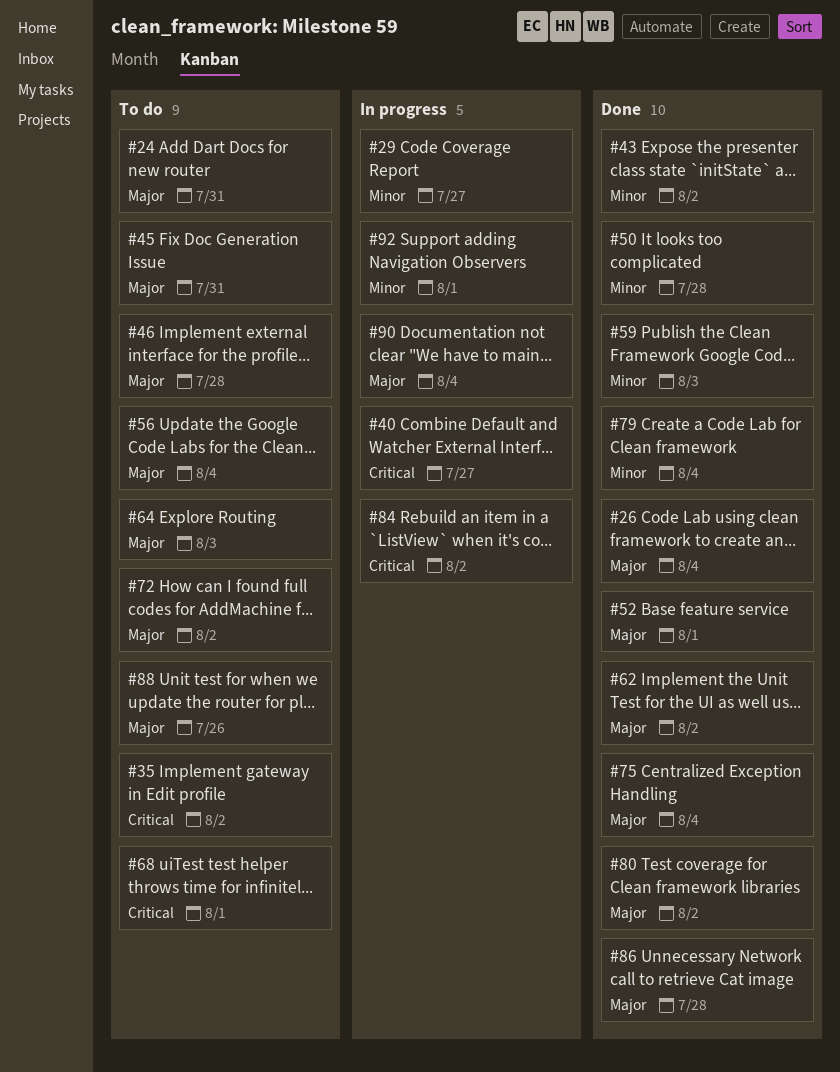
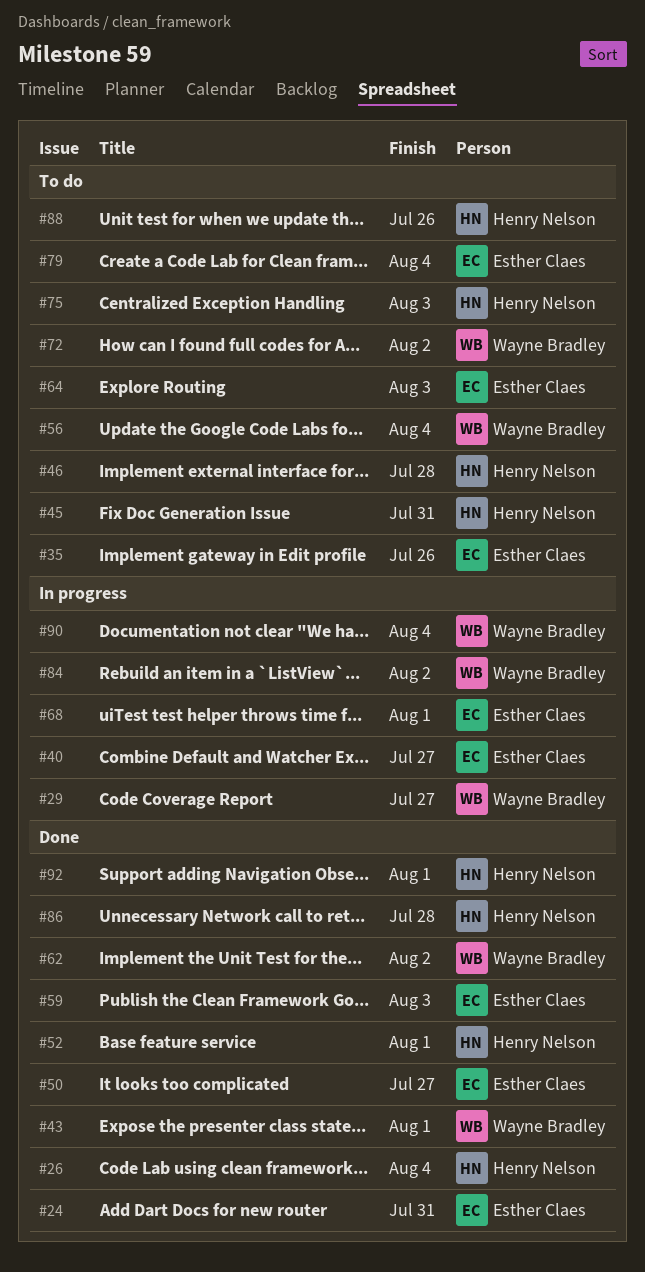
#24, status: To do -> Done
#35, due: Aug 2 -> Jul 26
#43, due: Aug 2 -> Aug 1
#50, due: Jul 28 -> Jul 27
#68, status: To do -> In progress
#75, status: Done -> To do
#75, due: Aug 4 -> Aug 3
#79, status: Done -> To do
#80: present -> none
#92, status: In progress -> Done

